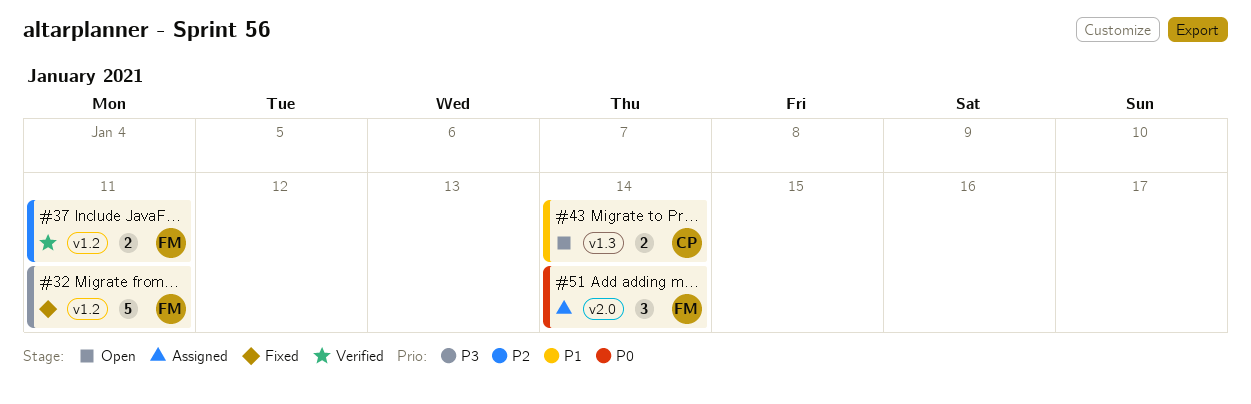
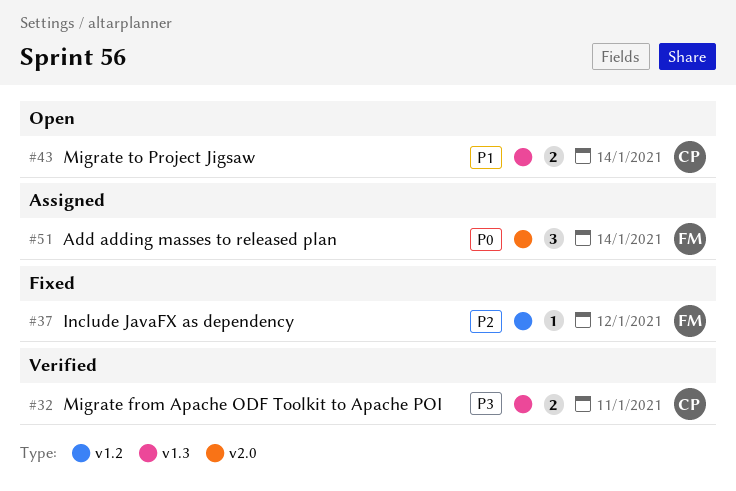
#32, status: Fixed -> Verified
#32, owner: FM -> CP
#32, label: v1.2 -> v1.3
#32, estimate: 5 -> 2
#37, status: Verified -> Fixed
#37, estimate: 2 -> 1
#37, due: Jan 11 -> Jan 12

